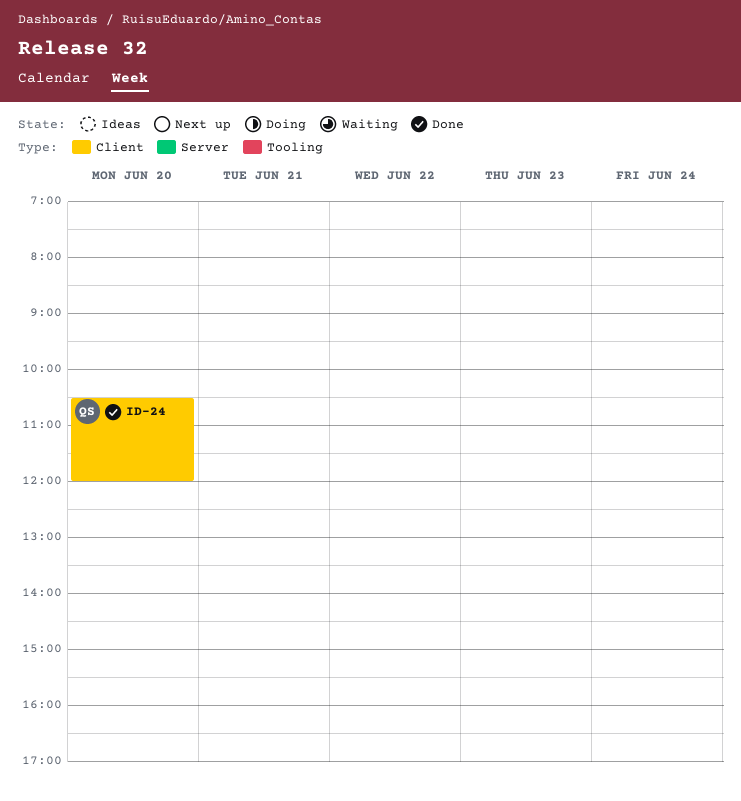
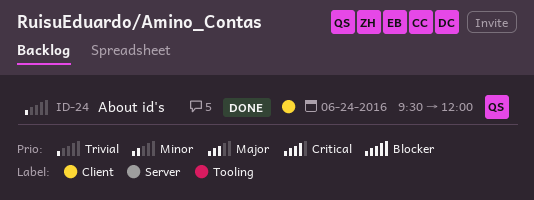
ID-24, day: Jun 20 -> Jun 24
ID-24, begins: 10:30 -> 09:30

